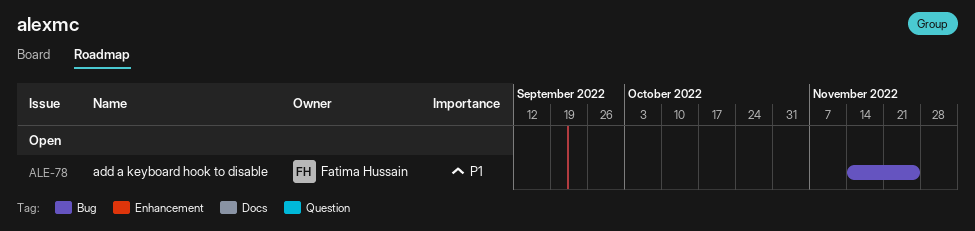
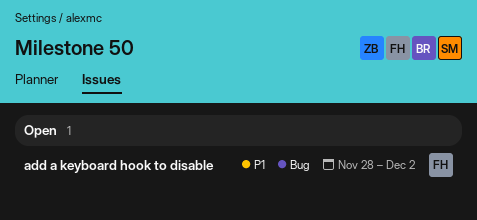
add a keyboard hook to disable, start: Nov 14 -> Nov 28
add a keyboard hook to disable, due: Nov 25 -> Dec 2

